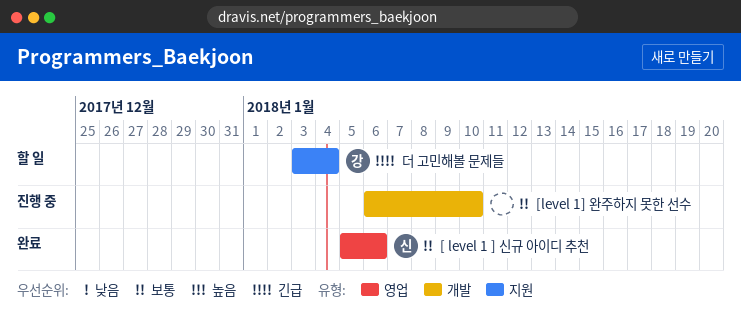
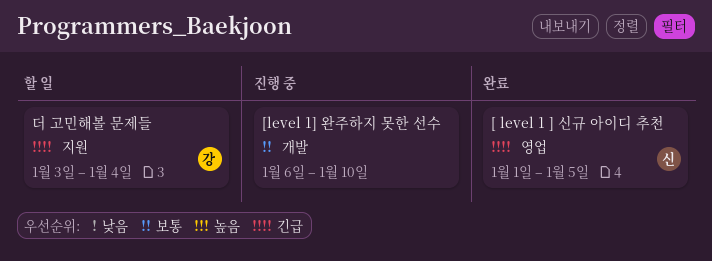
[ level 1 ] 신규 아이디 추천, priority: 보통 -> 긴급
[ level 1 ] 신규 아이디 추천, start: Jan 5 -> Jan 1
[ level 1 ] 신규 아이디 추천, due: Jan 6 -> Jan 5

